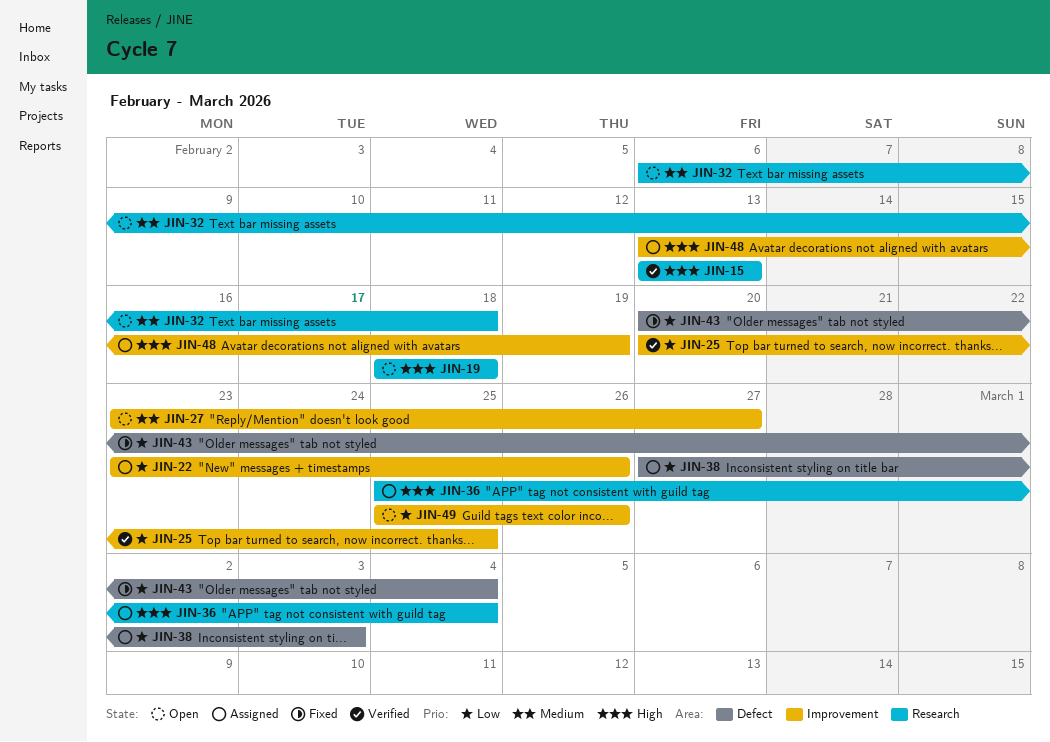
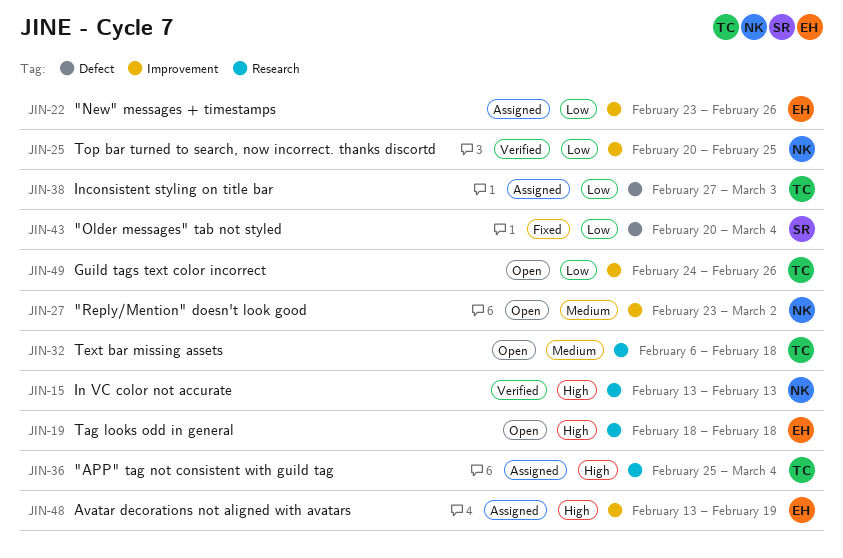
JIN-27, due: Feb 27 -> Mar 2
JIN-49, start: Feb 25 -> Feb 24

